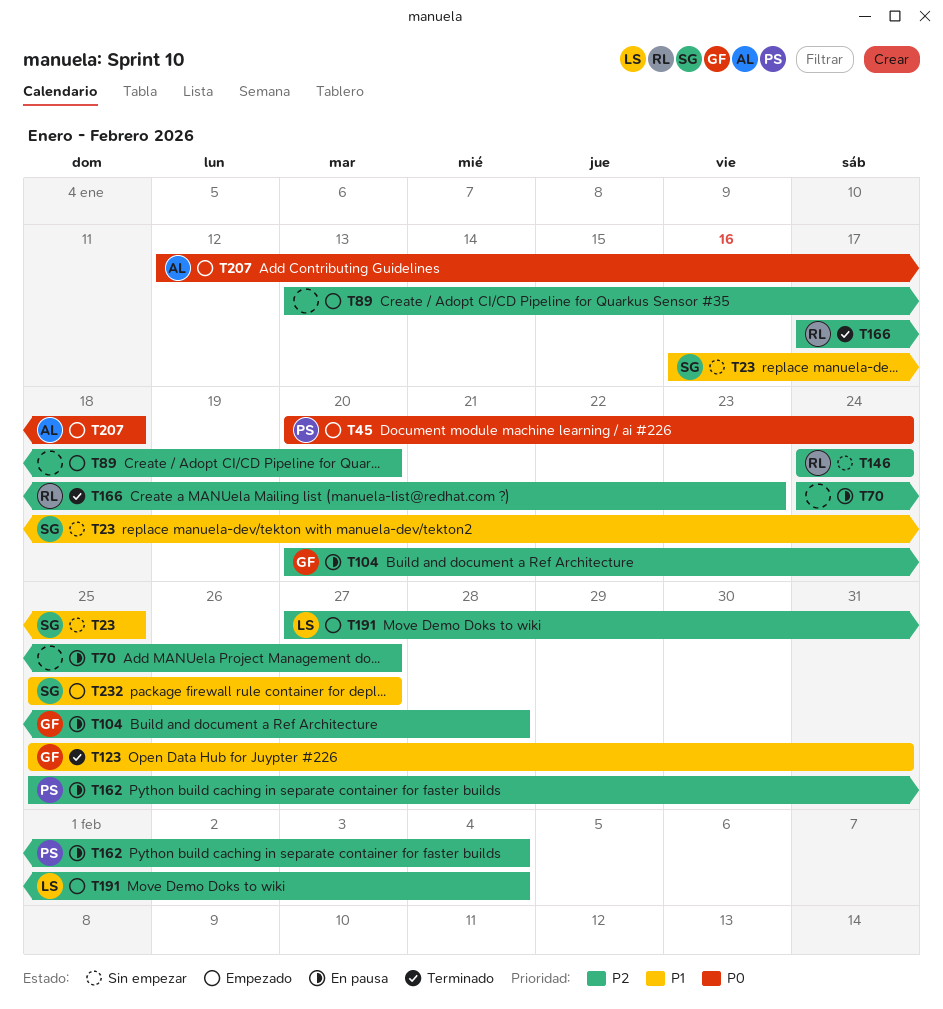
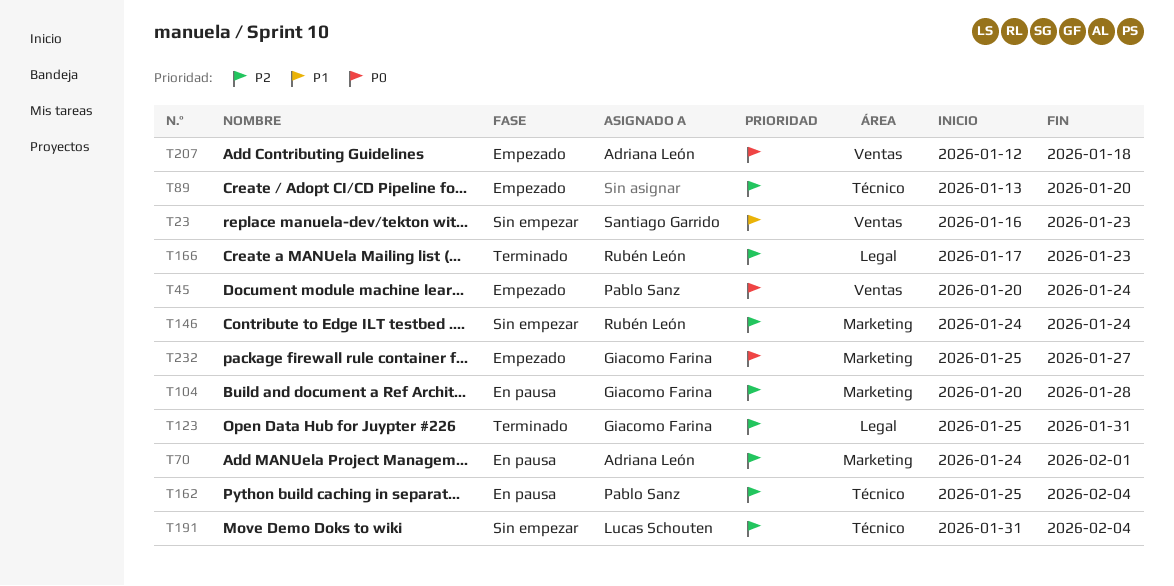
T23, due: Jan 25 -> Jan 23
T70, owner: none -> Adriana León
T70, due: Jan 27 -> Feb 1
T123, priority: P1 -> P2
T191, status: Empezado -> Sin empezar
T191, start: Jan 27 -> Jan 31
T232, owner: Santiago Garrido -> Giacomo Farina
T232, priority: P1 -> P0

